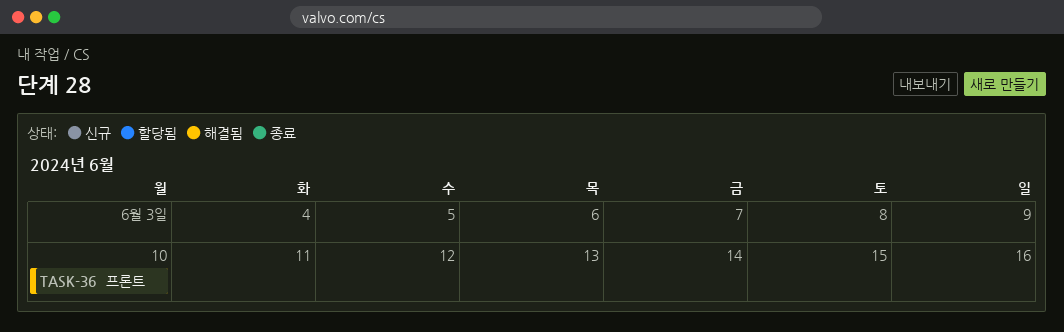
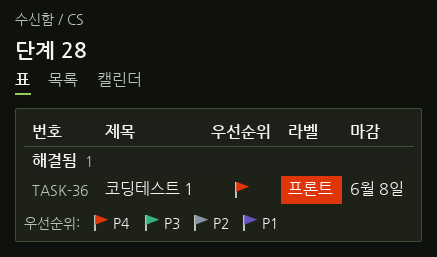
TASK-36, due: Jun 10 -> Jun 8

